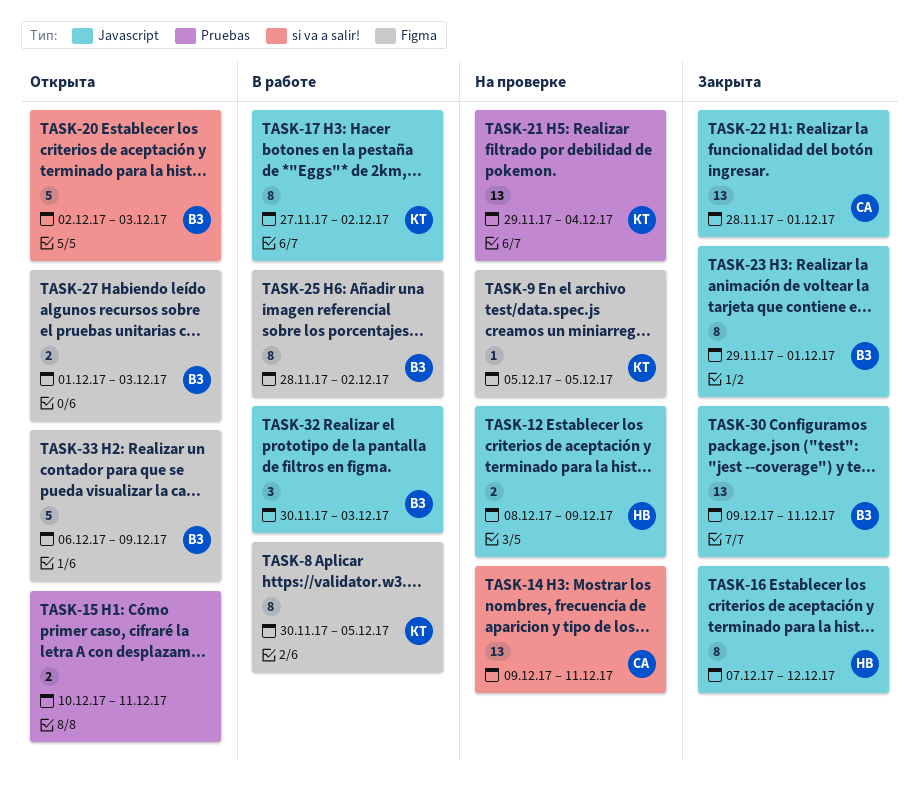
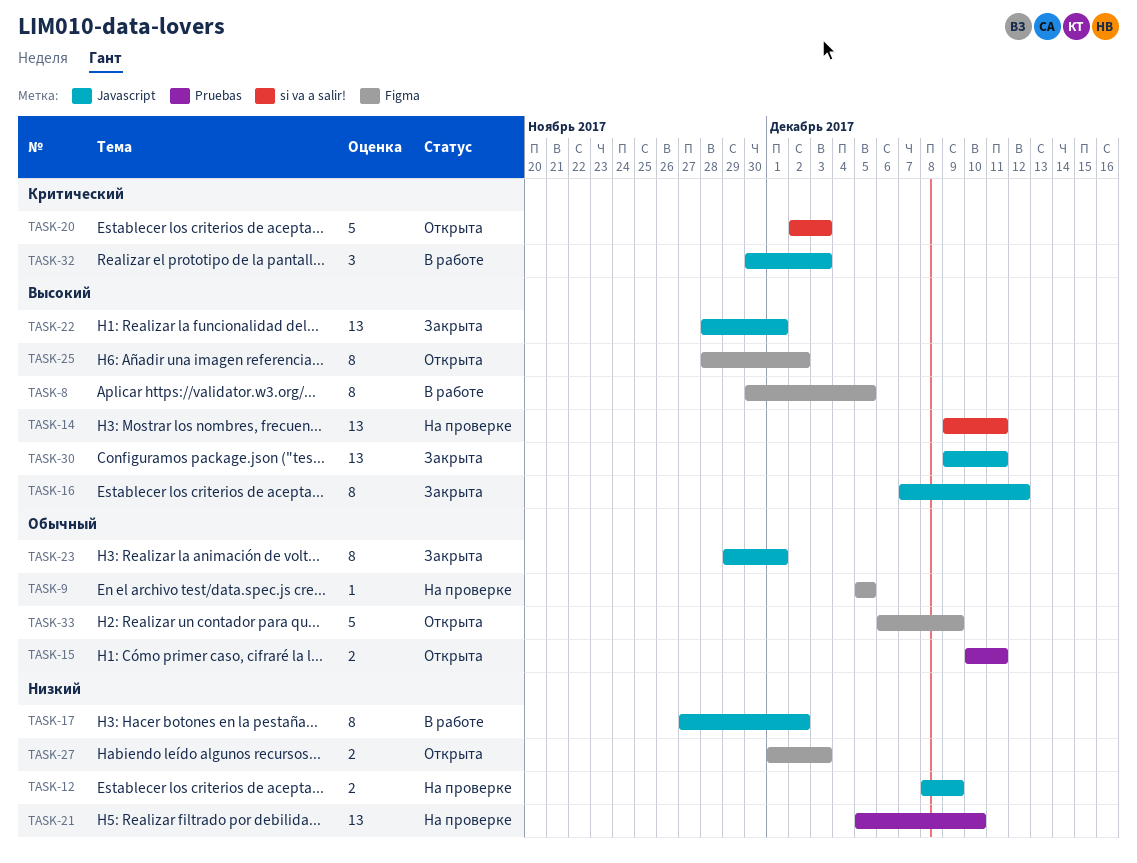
TASK-21, start: Nov 29 -> Dec 5
TASK-21, due: Dec 4 -> Dec 10
TASK-25, status: В работе -> Открыта

